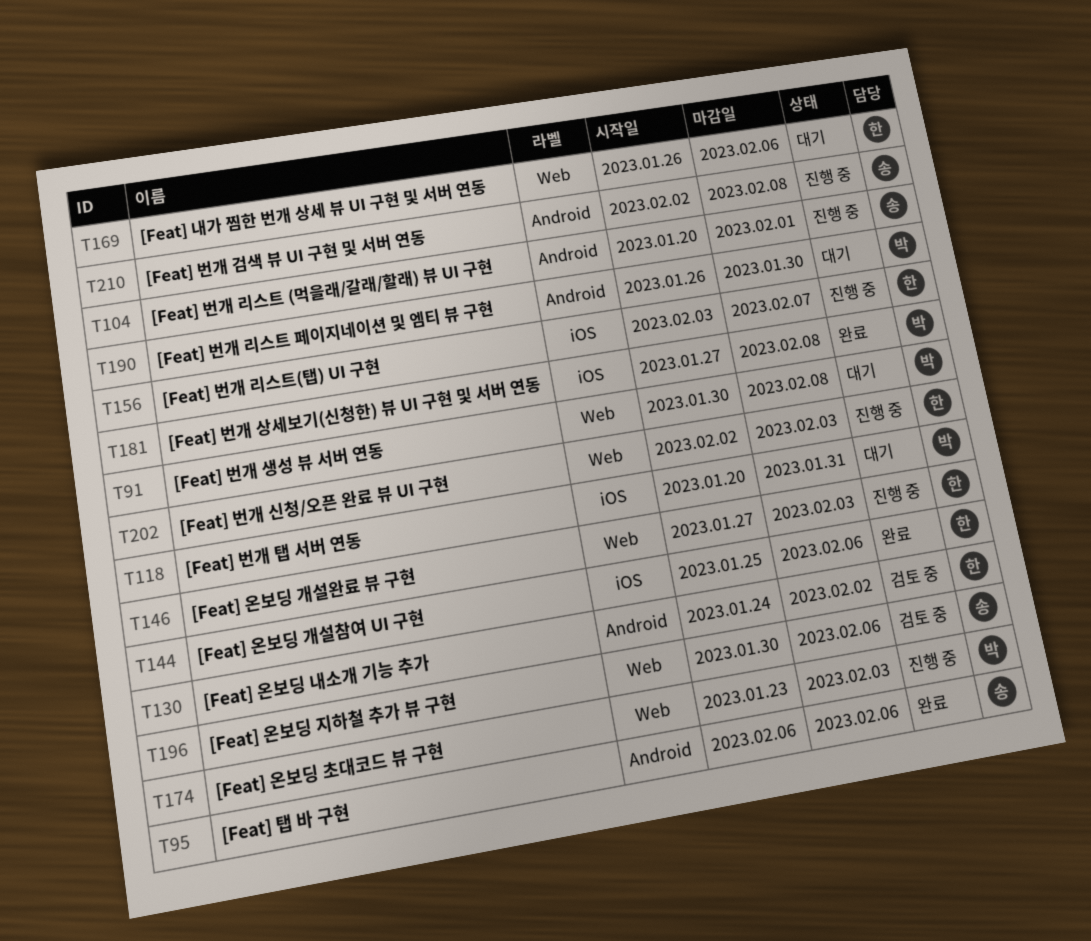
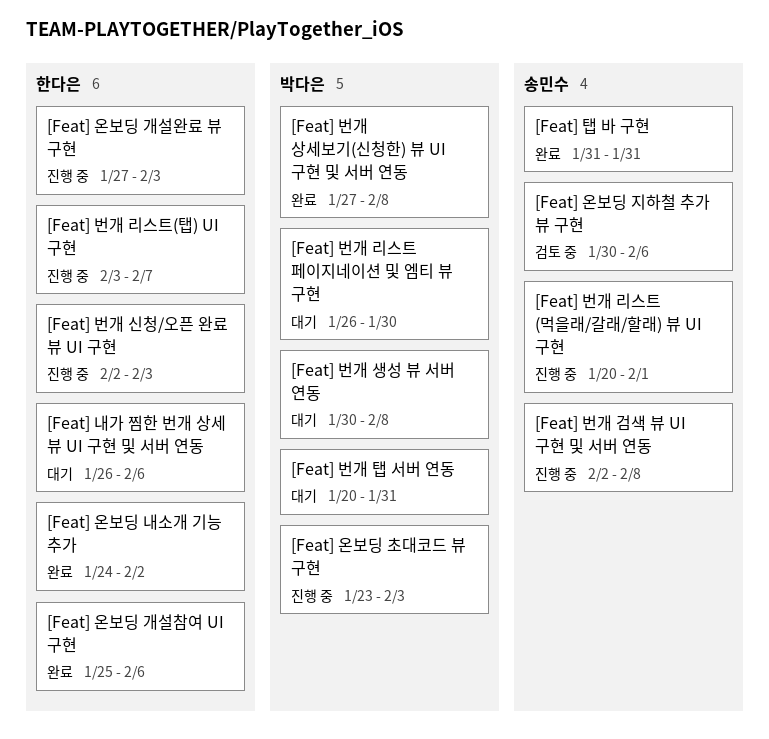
[Feat] 온보딩 내소개 기능 추가, status: 검토 중 -> 완료
[Feat] 탭 바 구현, start: Feb 6 -> Jan 31
[Feat] 탭 바 구현, due: Feb 6 -> Jan 31

